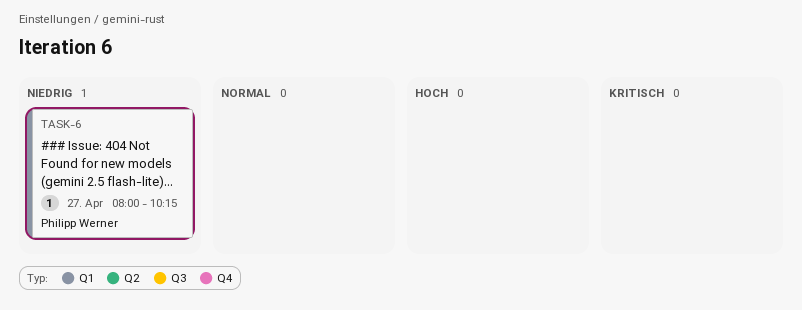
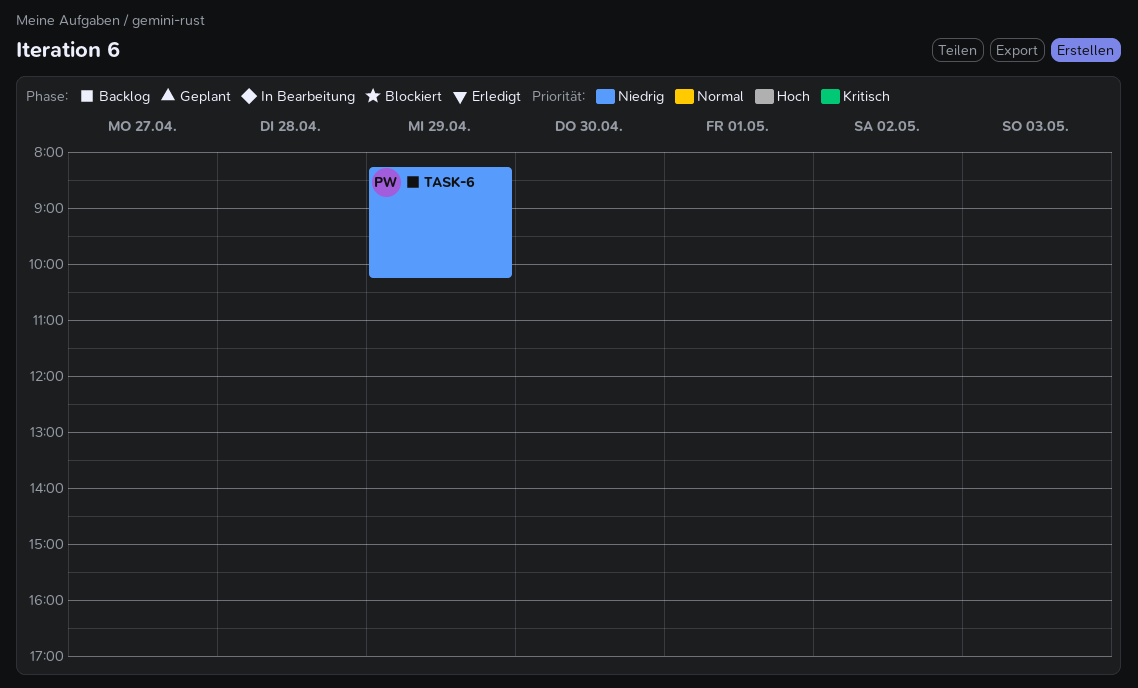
TASK-6, day: Apr 27 -> Apr 29
TASK-6, begins: 08:00 -> 08:15

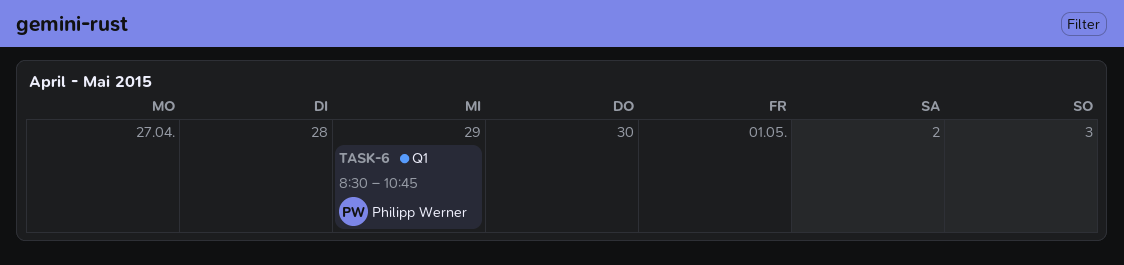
TASK-6, begins: 08:15 -> 08:30
TASK-6, ends: 10:15 -> 10:45

